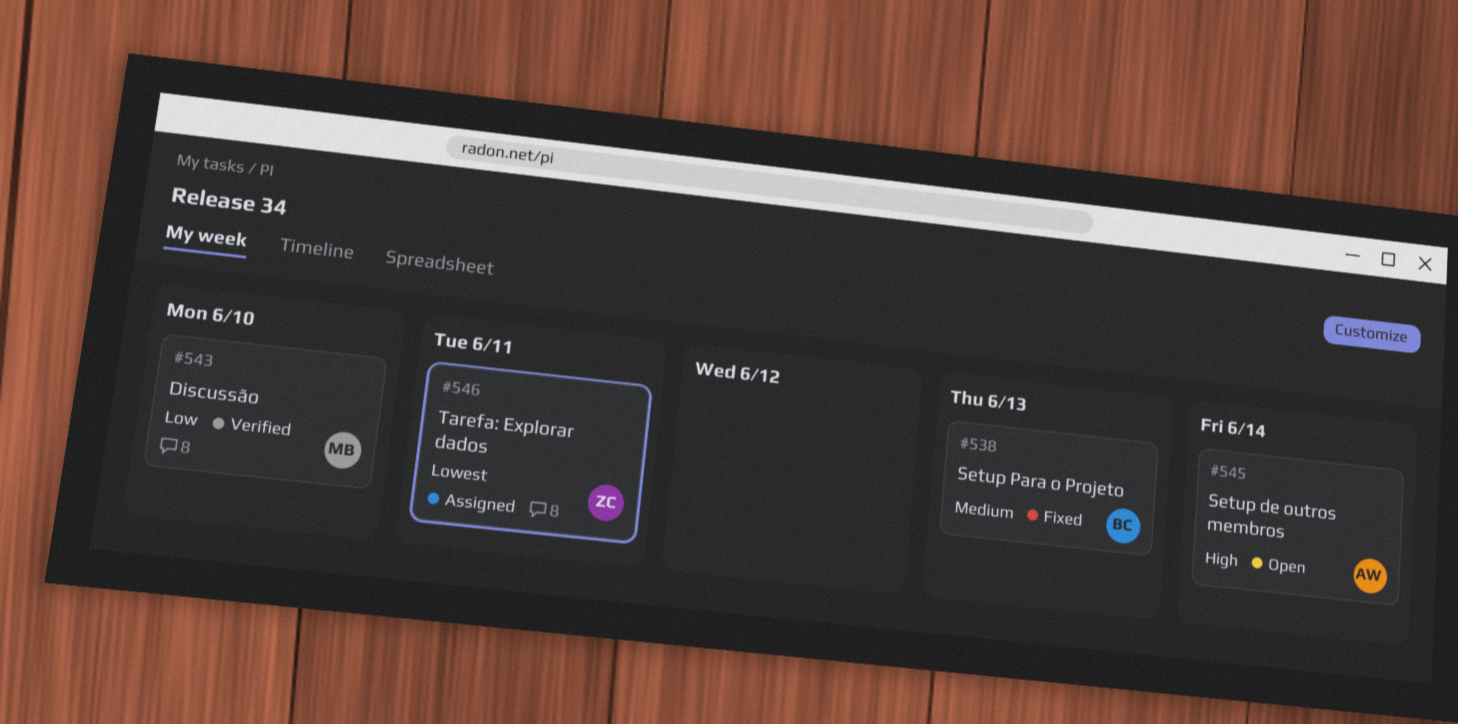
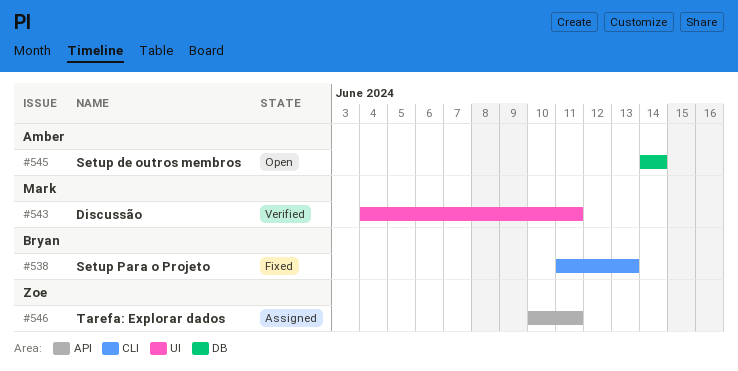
#543, due: Jun 10 -> Jun 11

